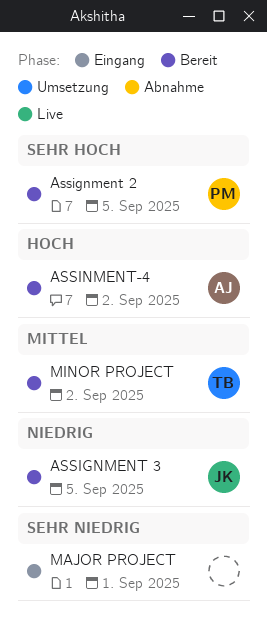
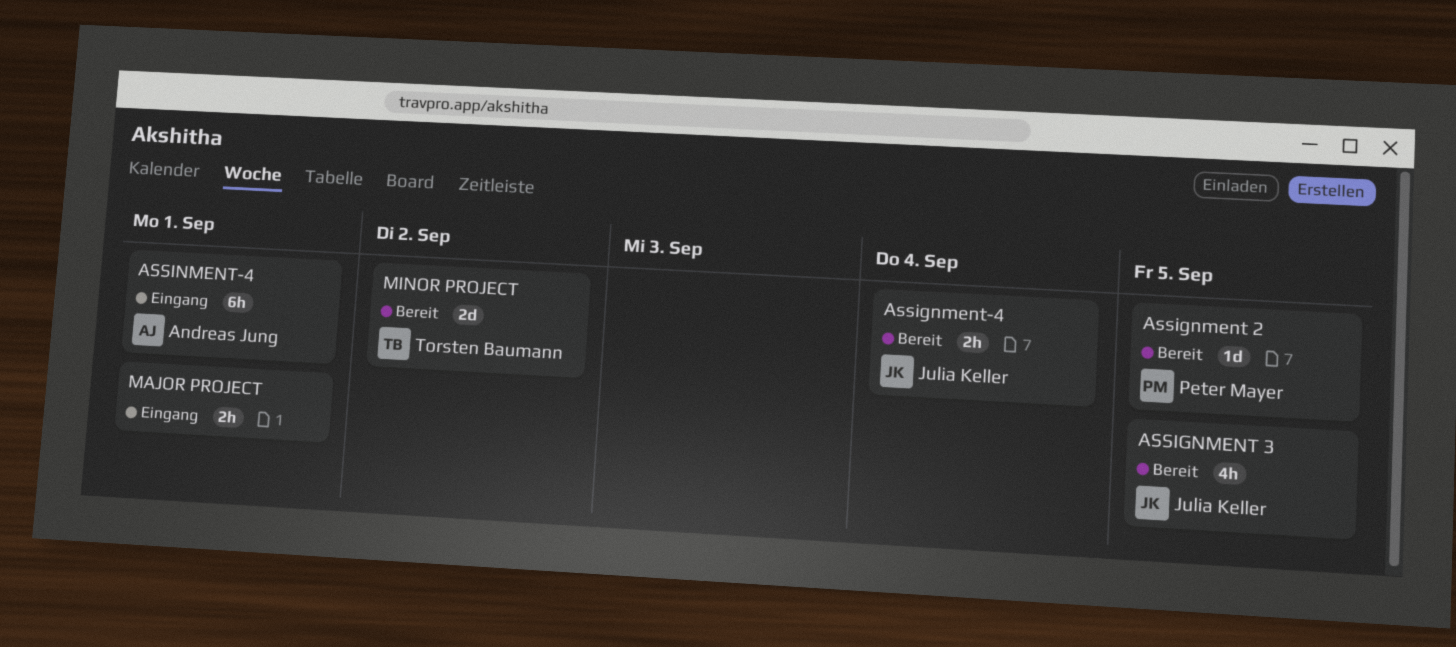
Assignment-4: none -> present
ASSINMENT-4, status: Bereit -> Eingang
ASSINMENT-4, due: Sep 2 -> Sep 1

